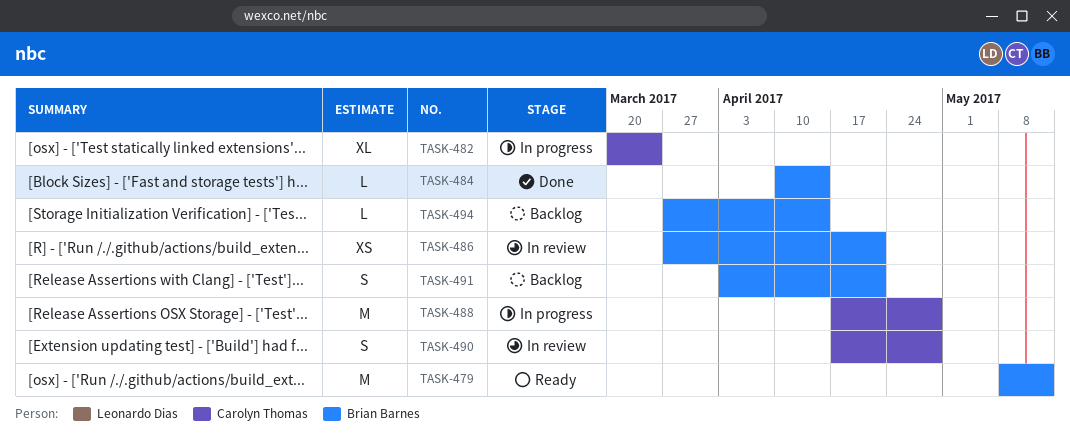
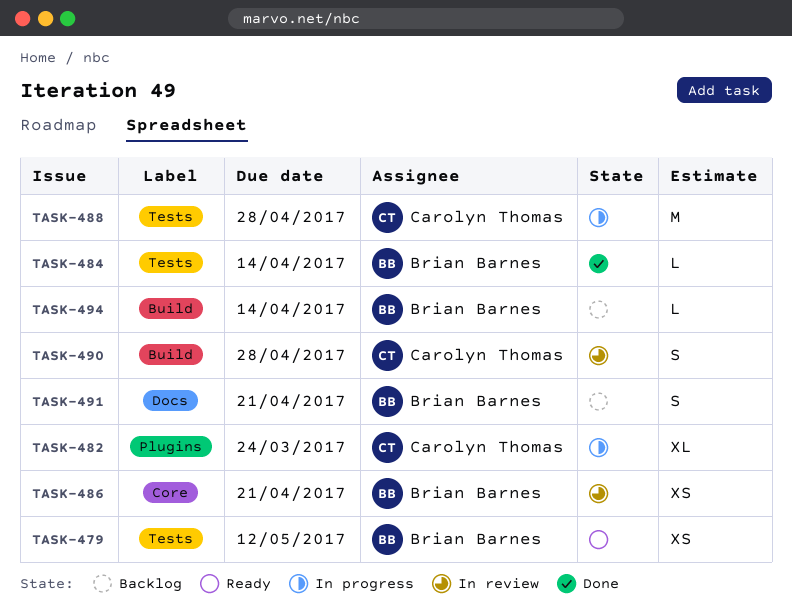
TASK-479, estimate: M -> XS

